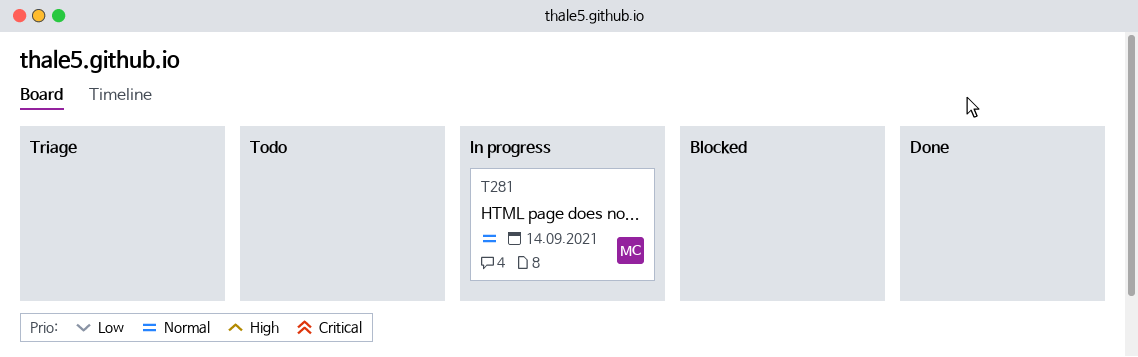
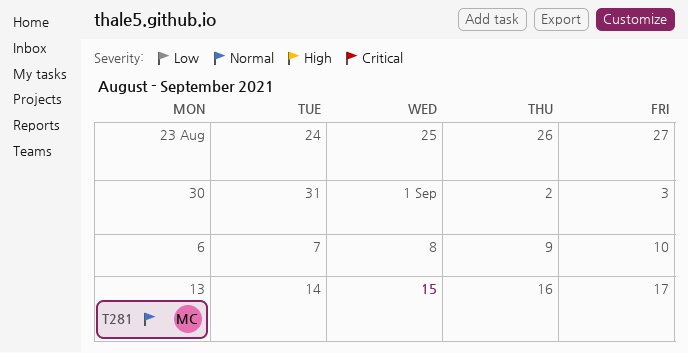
T281, due: Sep 14 -> Sep 13

